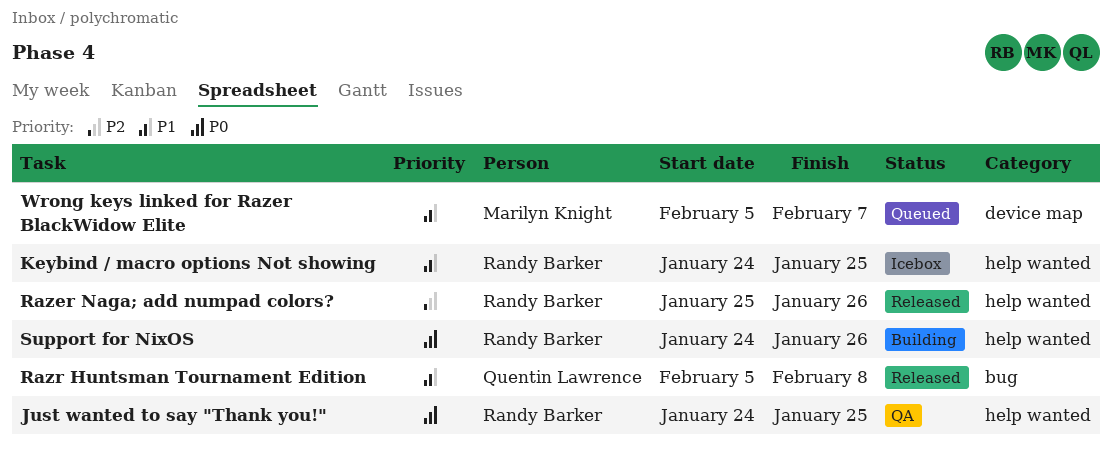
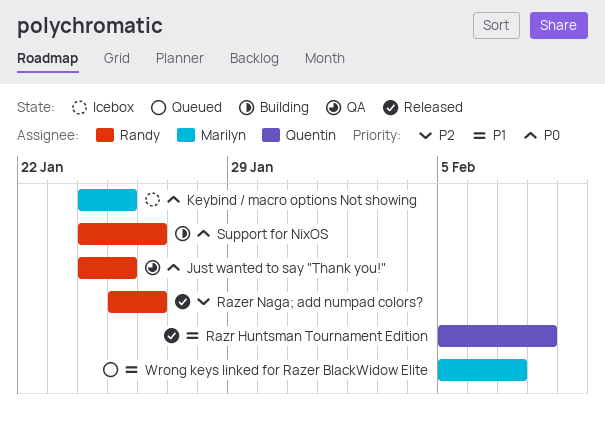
Keybind / macro options Not showing, owner: Randy Barker -> Marilyn Knight
Keybind / macro options Not showing, priority: P1 -> P0

